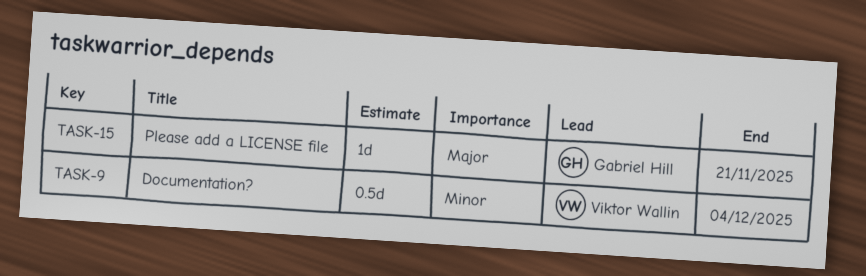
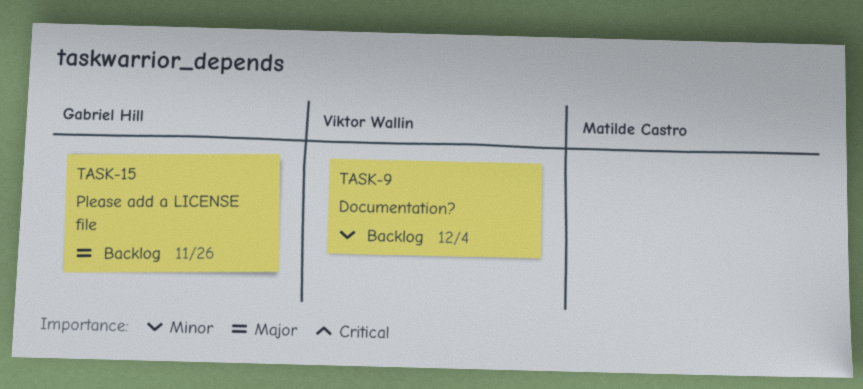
TASK-15, due: Nov 21 -> Nov 26

